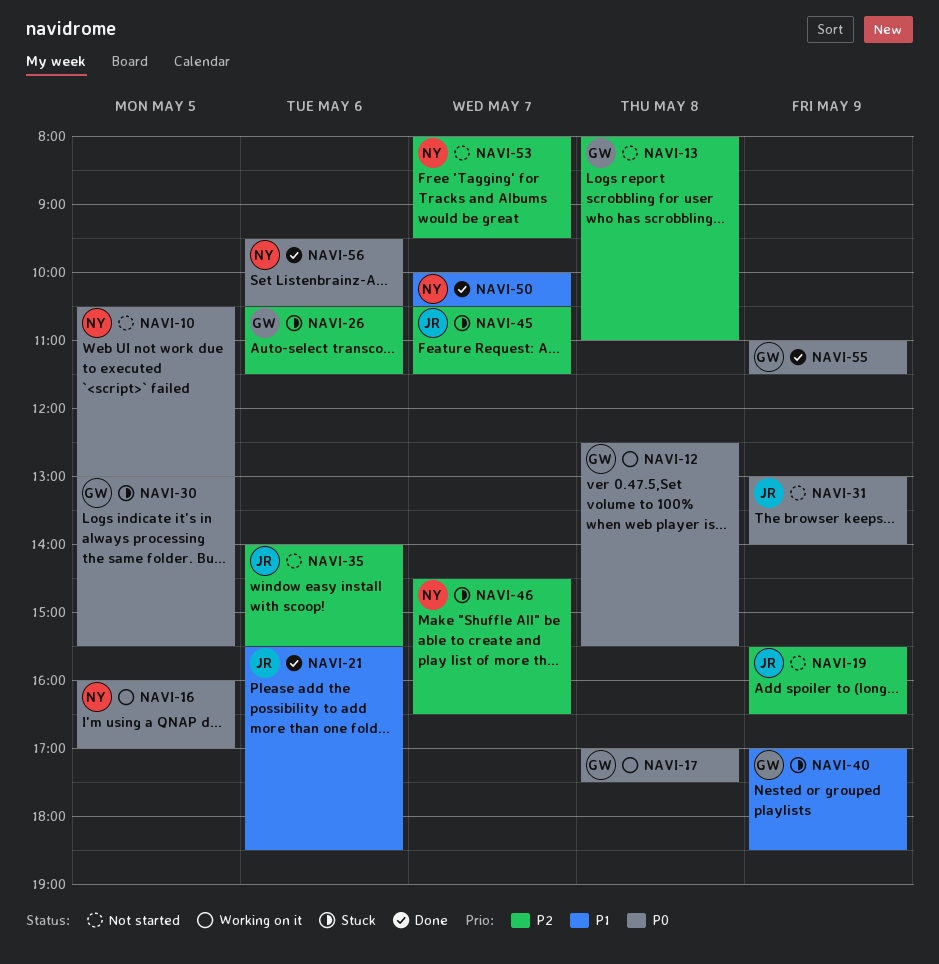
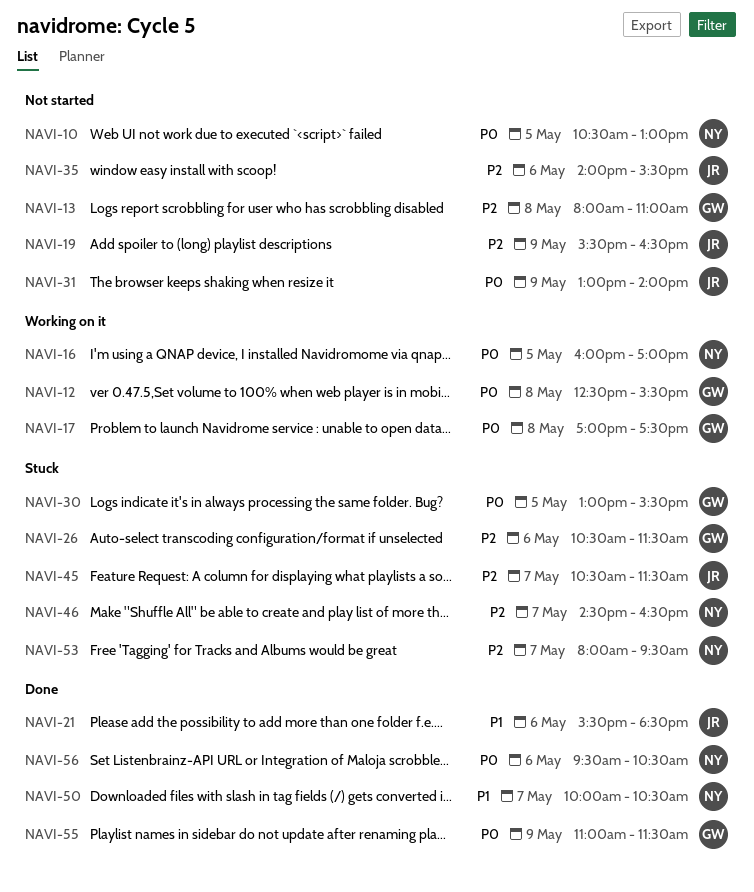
NAVI-40: present -> none
NAVI-53, status: Not started -> Stuck

